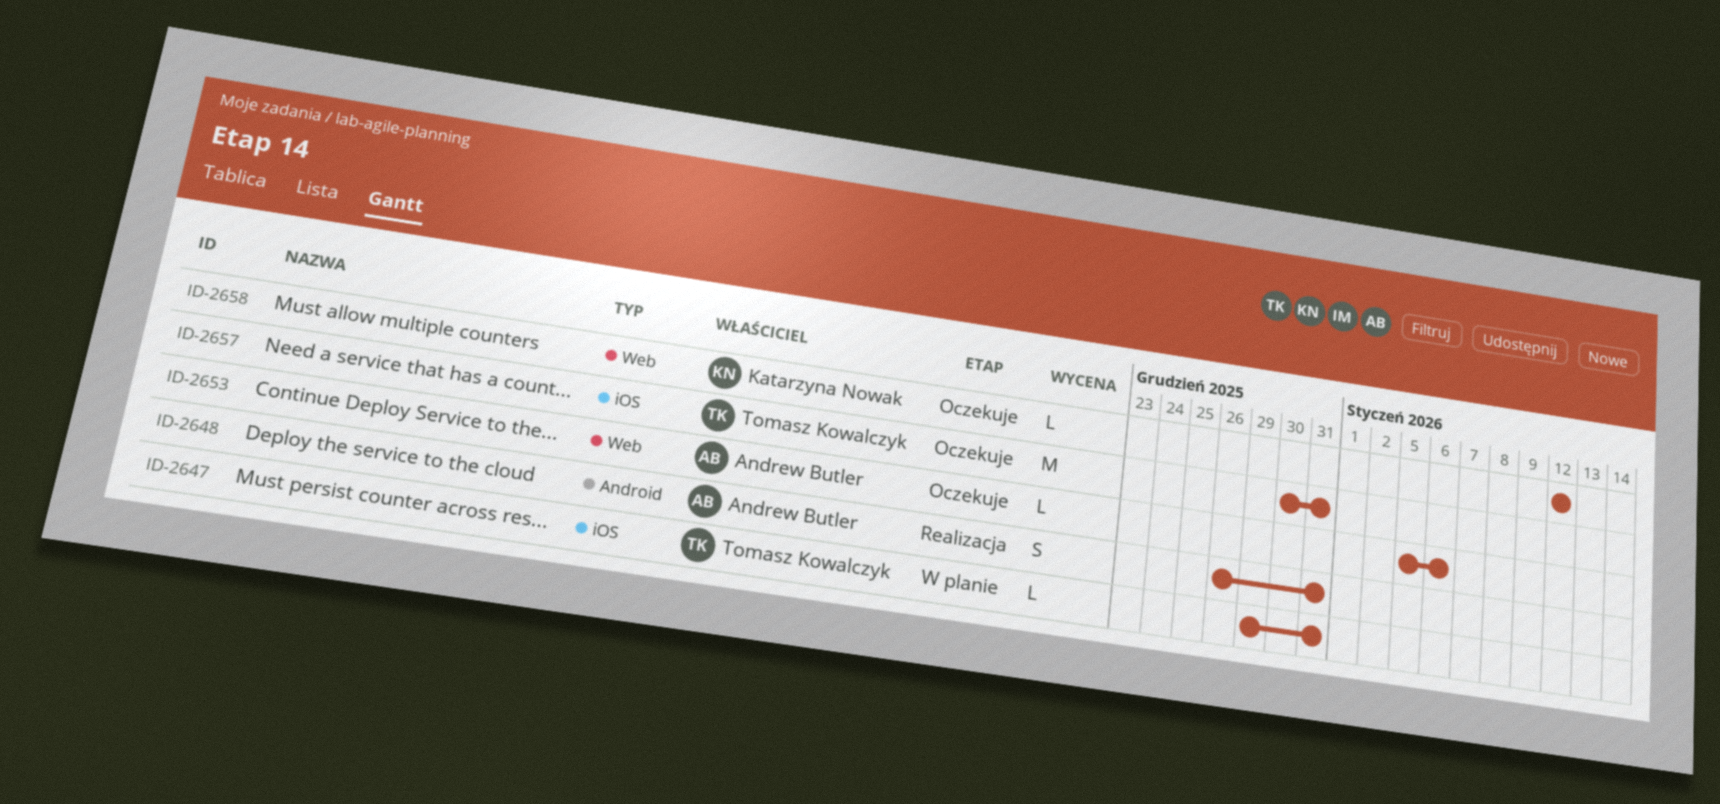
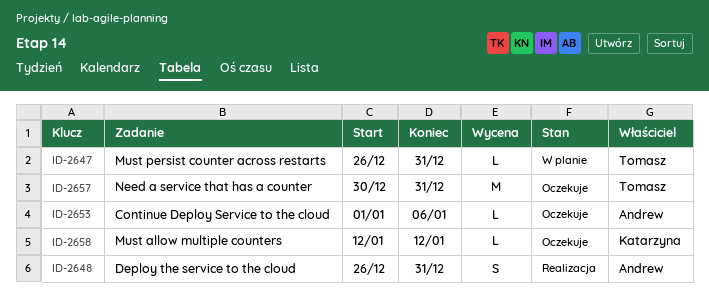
ID-2647, start: Dec 29 -> Dec 26
ID-2653, start: Jan 5 -> Jan 1

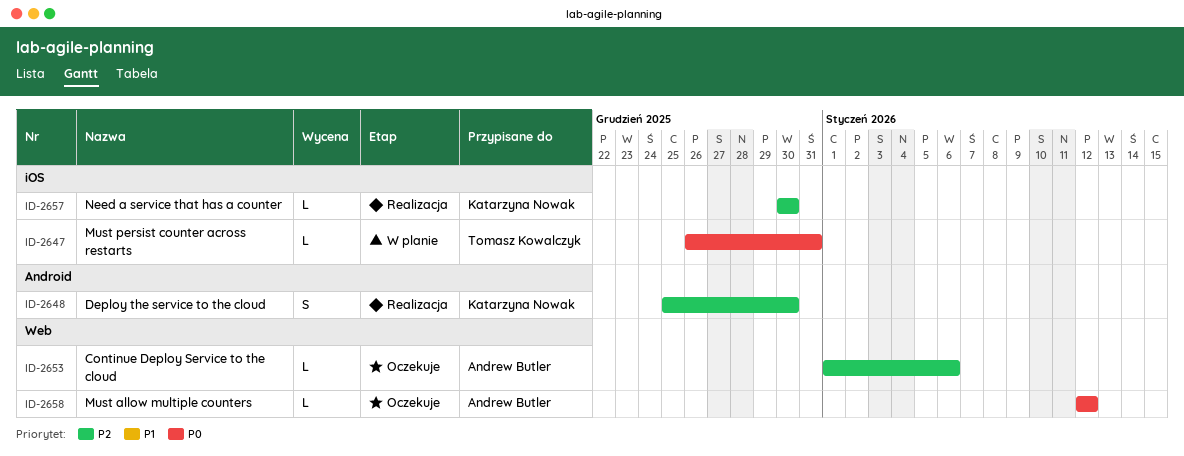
ID-2648, owner: Andrew Butler -> Katarzyna Nowak
ID-2648, start: Dec 26 -> Dec 25
ID-2648, due: Dec 31 -> Dec 30
ID-2657, status: Oczekuje -> Realizacja
ID-2657, owner: Tomasz Kowalczyk -> Katarzyna Nowak
ID-2657, estimate: M -> L
ID-2657, due: Dec 31 -> Dec 30
ID-2658, owner: Katarzyna Nowak -> Andrew Butler

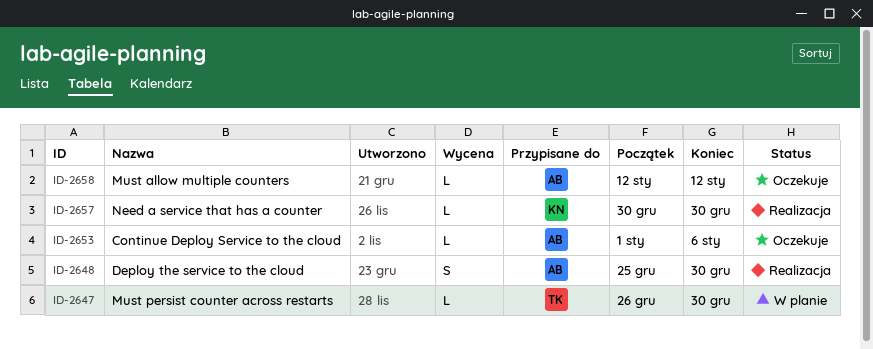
ID-2647, due: Dec 31 -> Dec 30
ID-2648, owner: Katarzyna Nowak -> Andrew Butler

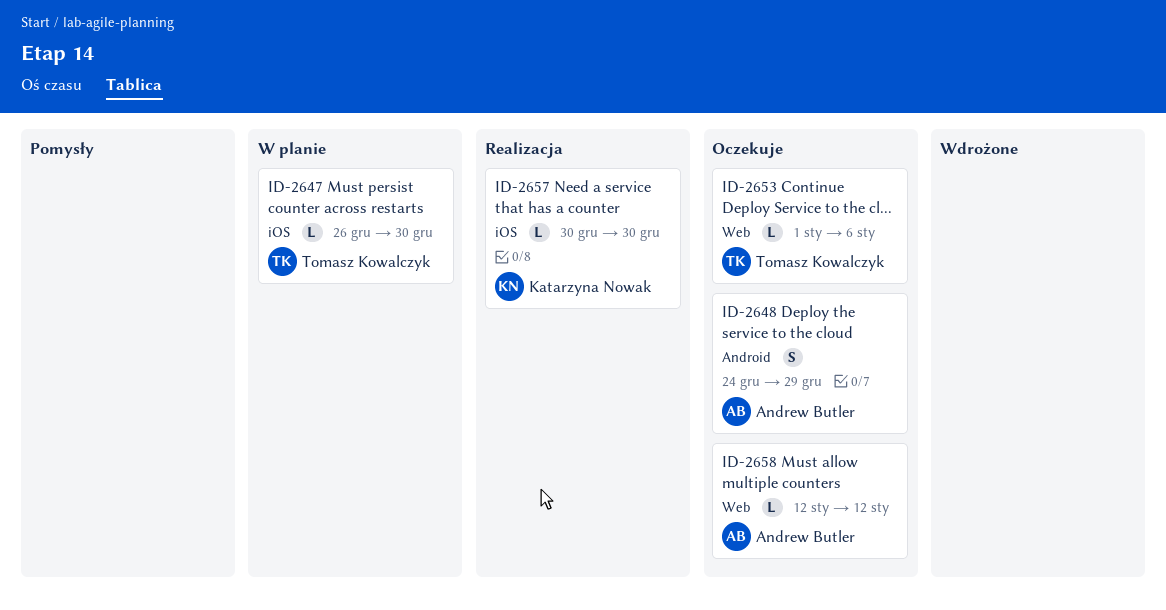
ID-2648, status: Realizacja -> Oczekuje
ID-2648, start: Dec 25 -> Dec 24
ID-2648, due: Dec 30 -> Dec 29
ID-2653, owner: Andrew Butler -> Tomasz Kowalczyk

